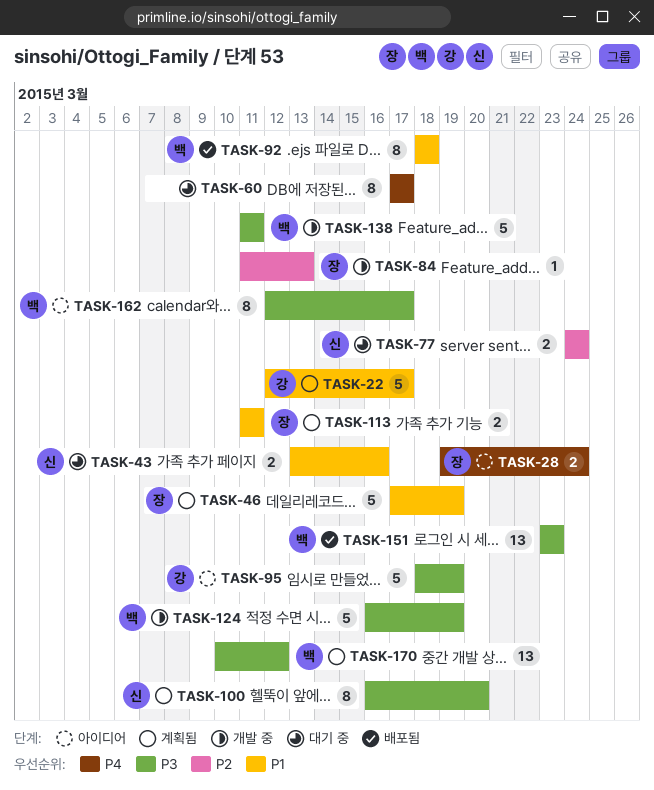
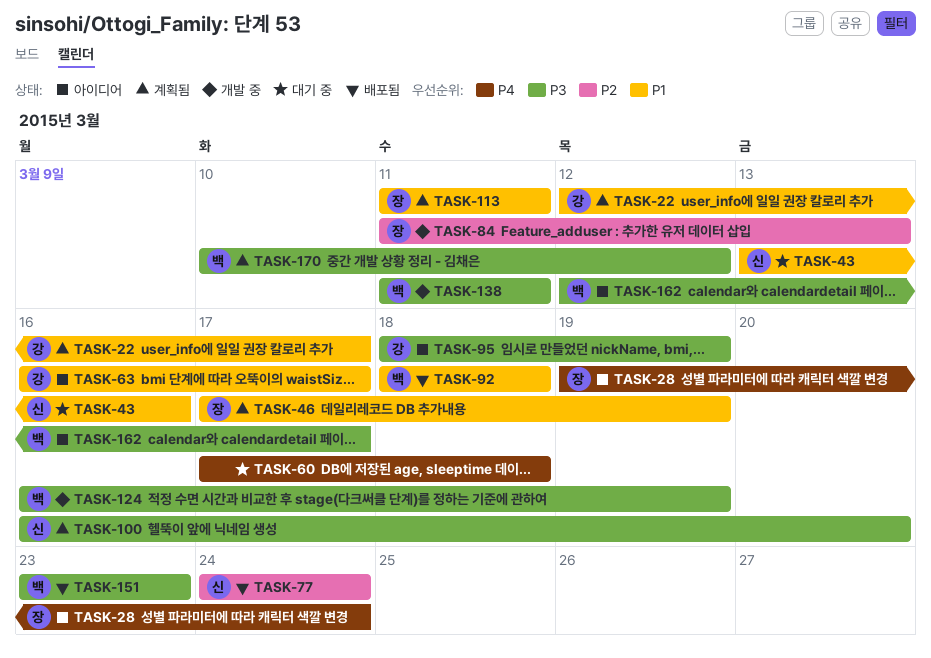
TASK-60, due: Mar 17 -> Mar 18
TASK-63: none -> present
TASK-77, status: 대기 중 -> 배포됨

